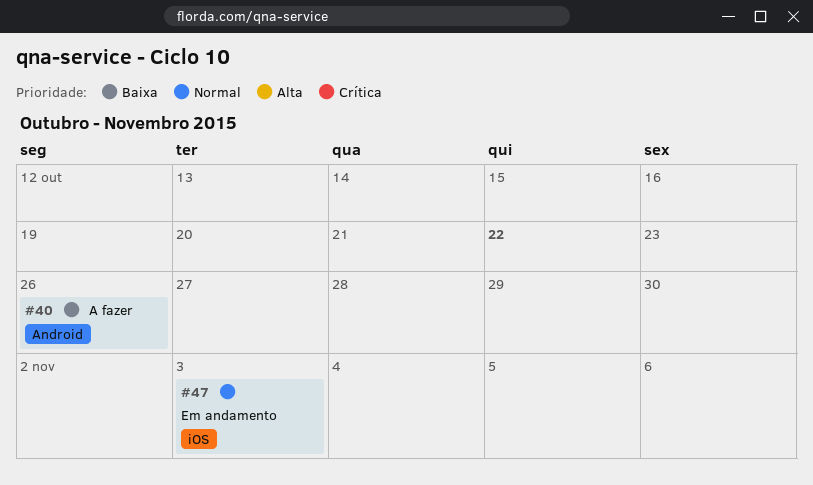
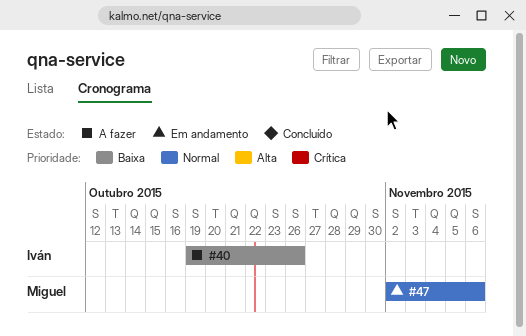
#47, due: Nov 3 -> Nov 6

